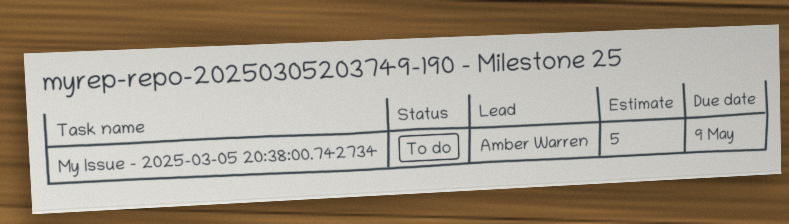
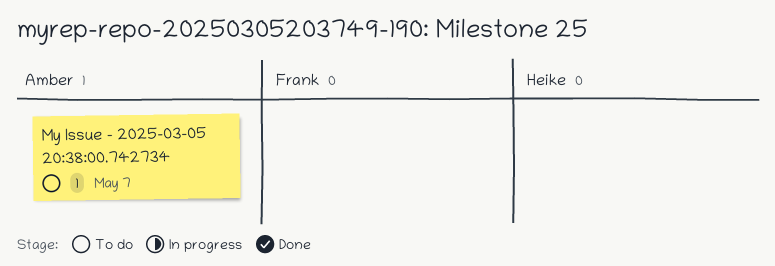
My Issue - 2025-03-05 20:38:00.742734, estimate: 5 -> 1
My Issue - 2025-03-05 20:38:00.742734, due: May 9 -> May 7

